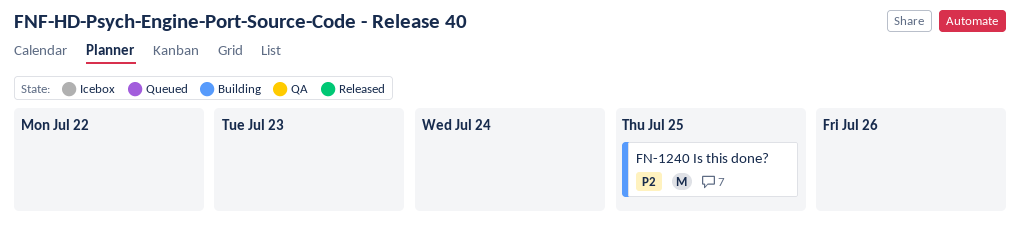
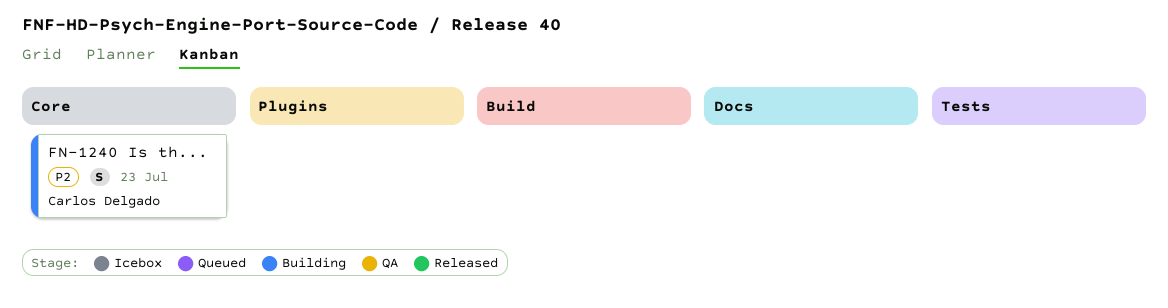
FN-1240, estimate: M -> S
FN-1240, due: Jul 25 -> Jul 23

